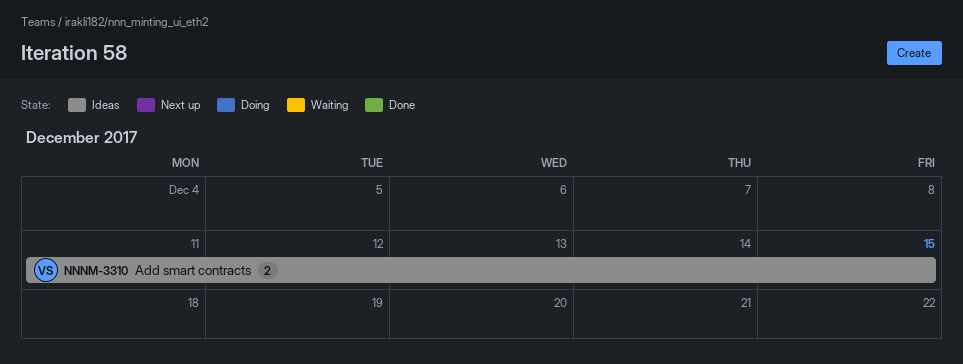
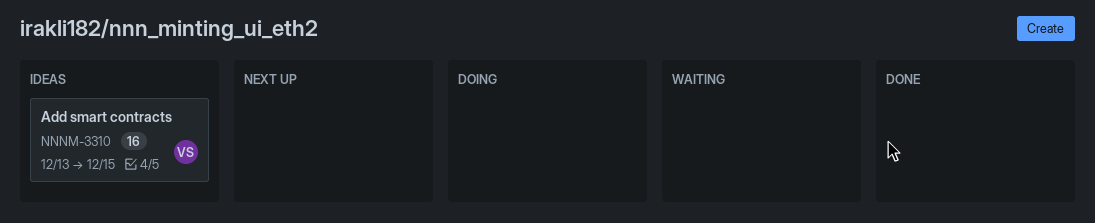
NNNM-3310, estimate: 2 -> 16
NNNM-3310, start: Dec 11 -> Dec 13

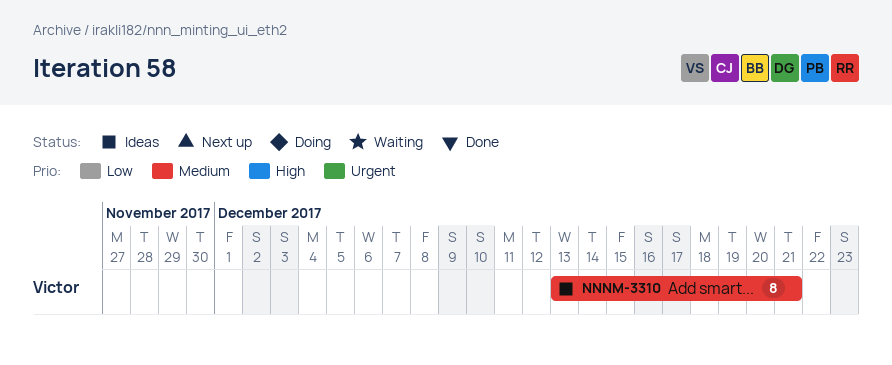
NNNM-3310, estimate: 16 -> 8
NNNM-3310, due: Dec 15 -> Dec 21

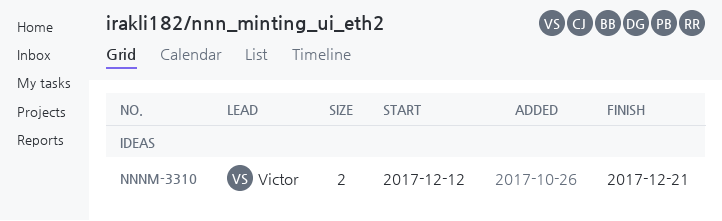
NNNM-3310, estimate: 8 -> 2
NNNM-3310, start: Dec 13 -> Dec 12

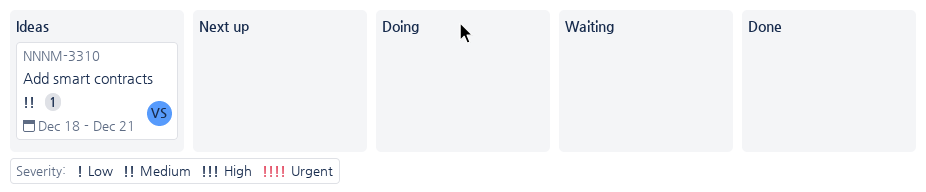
NNNM-3310, estimate: 2 -> 1
NNNM-3310, start: Dec 12 -> Dec 18

